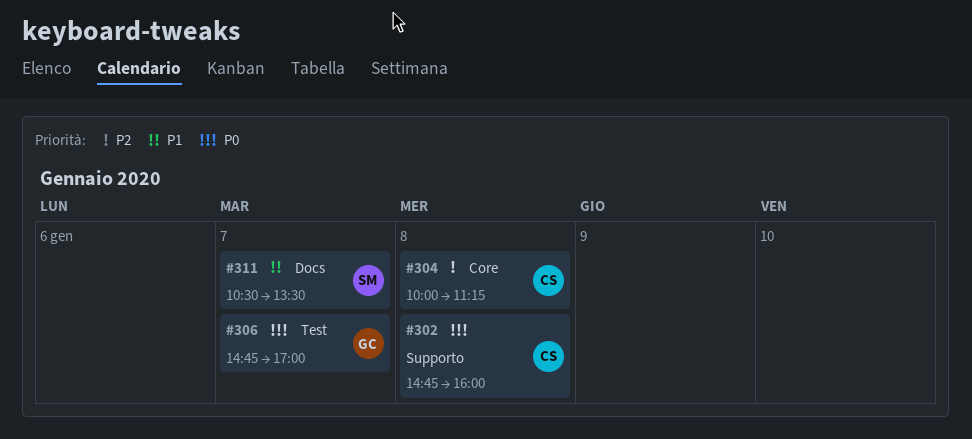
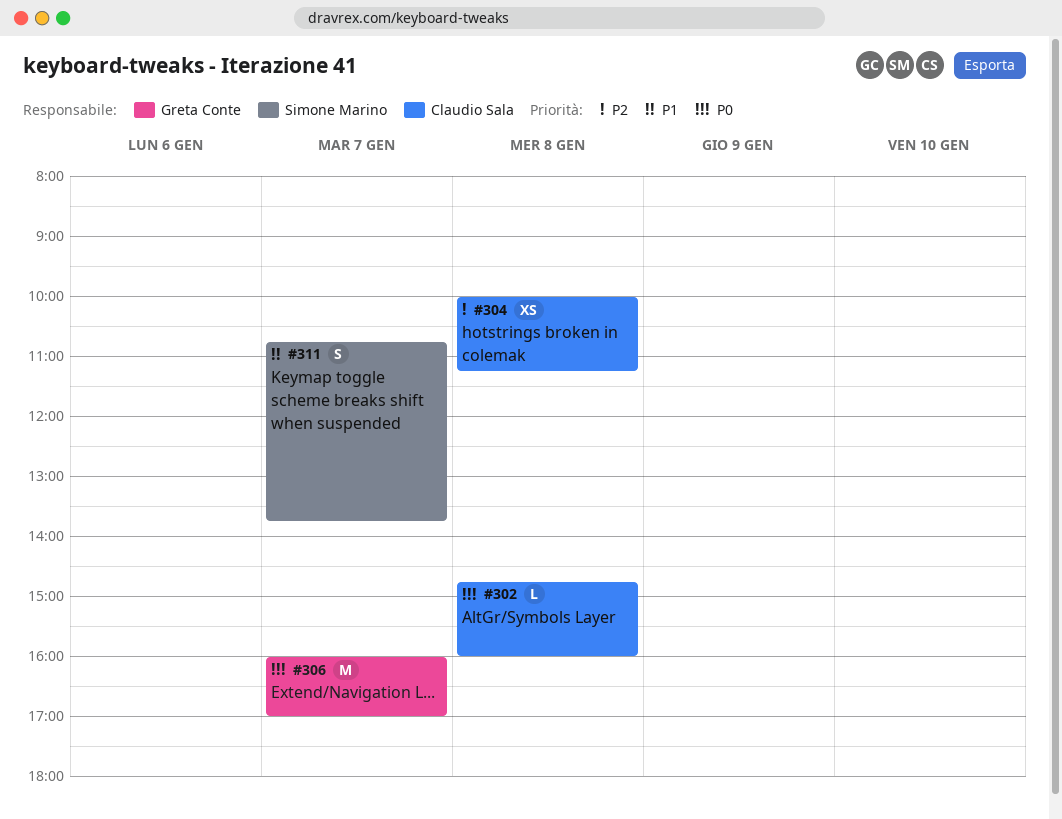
#306, begins: 14:45 -> 16:00
#311, begins: 10:30 -> 10:45
#311, ends: 13:30 -> 13:45

